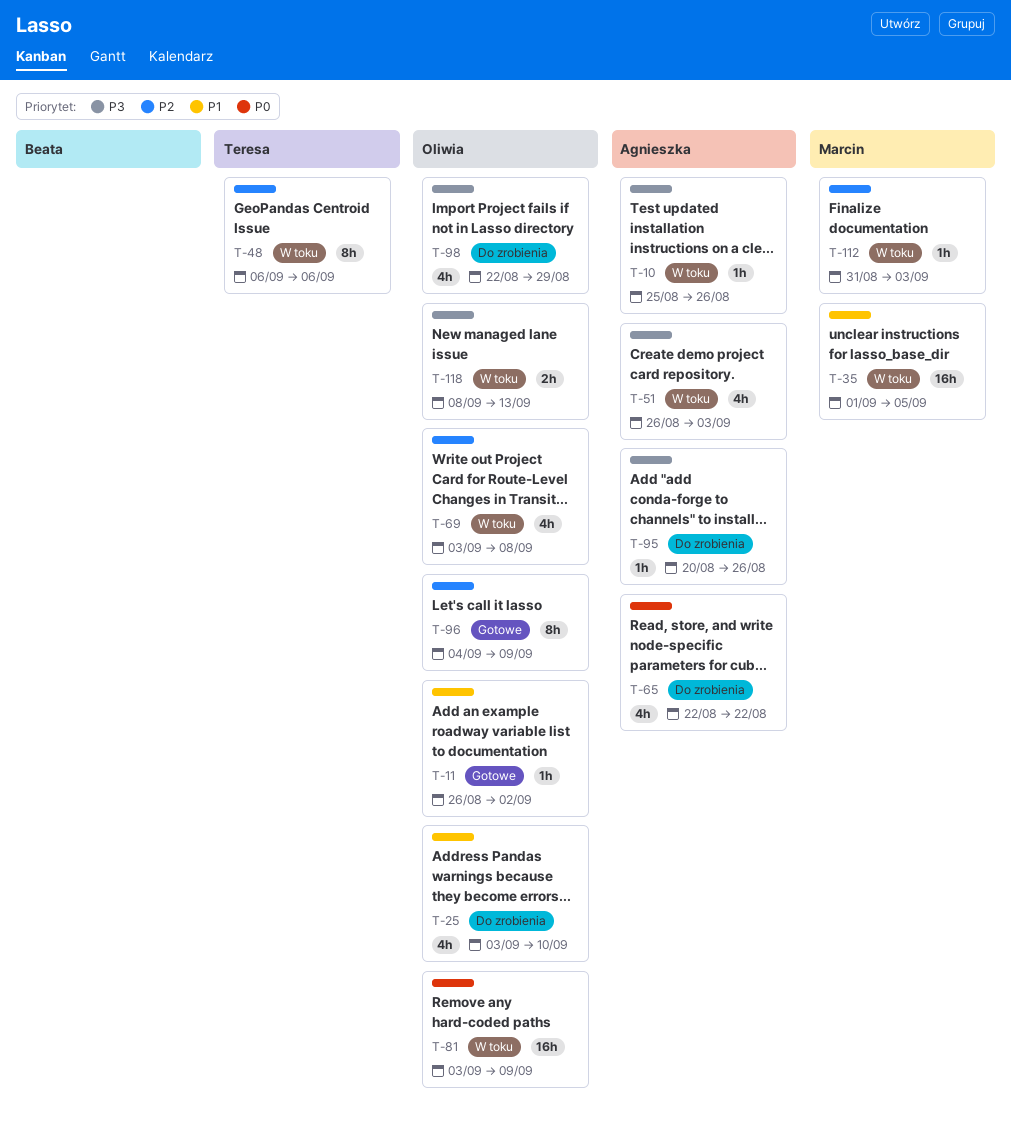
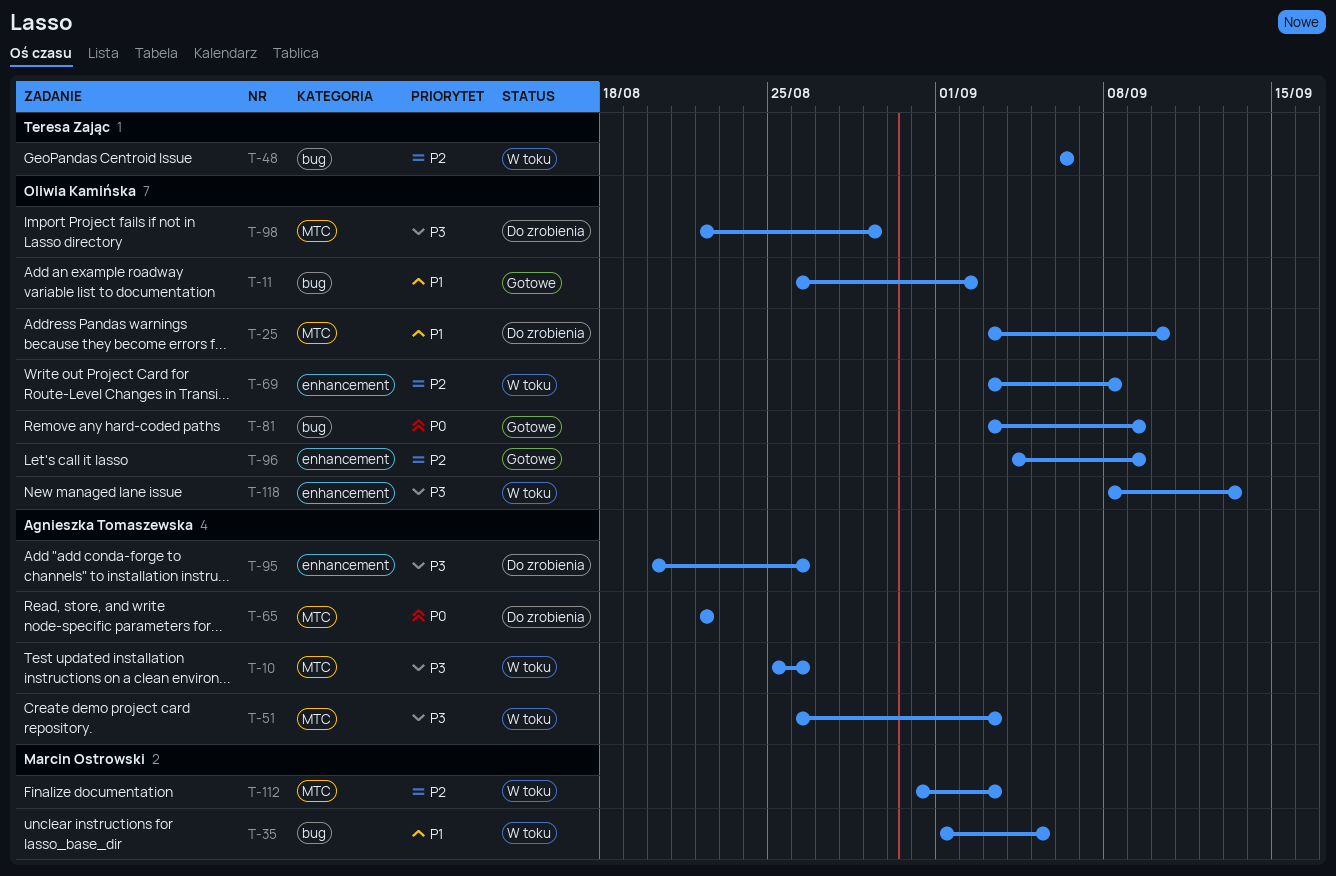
T-81, status: W toku -> Gotowe

